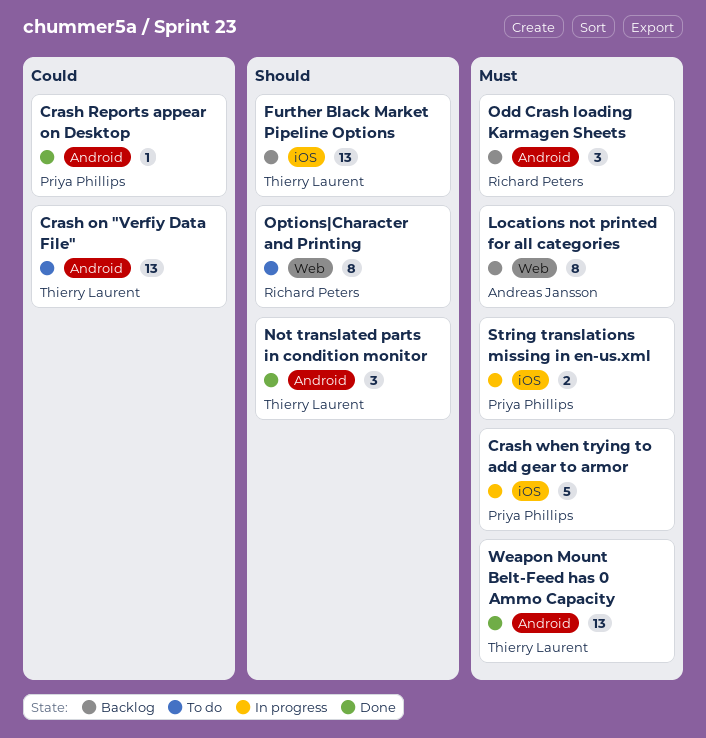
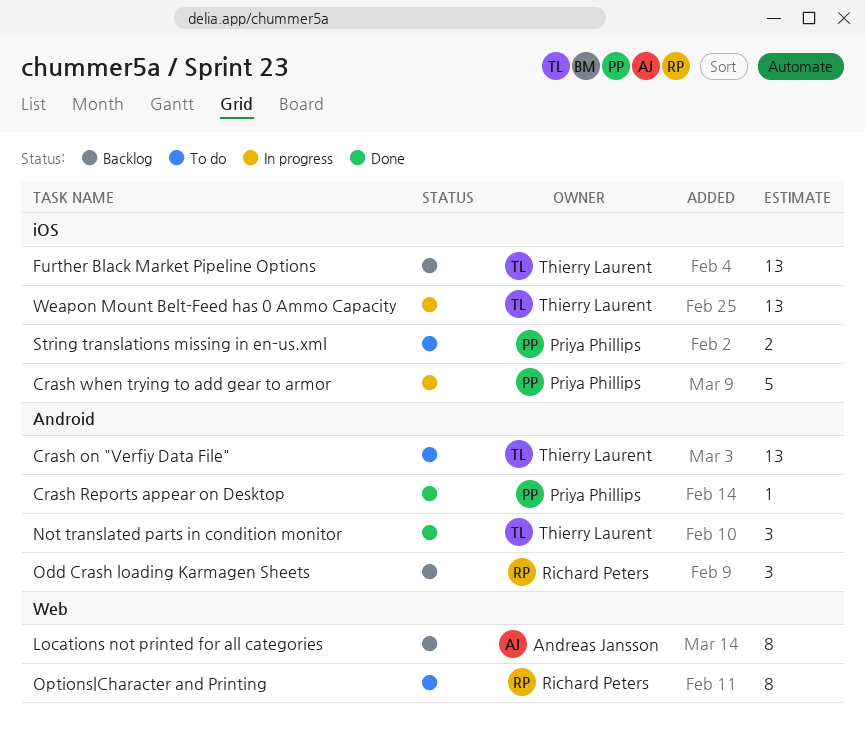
String translations missing in en-us.xml, status: In progress -> To do
Weapon Mount Belt-Feed has 0 Ammo Capacity, status: Done -> In progress
Weapon Mount Belt-Feed has 0 Ammo Capacity, label: Android -> iOS

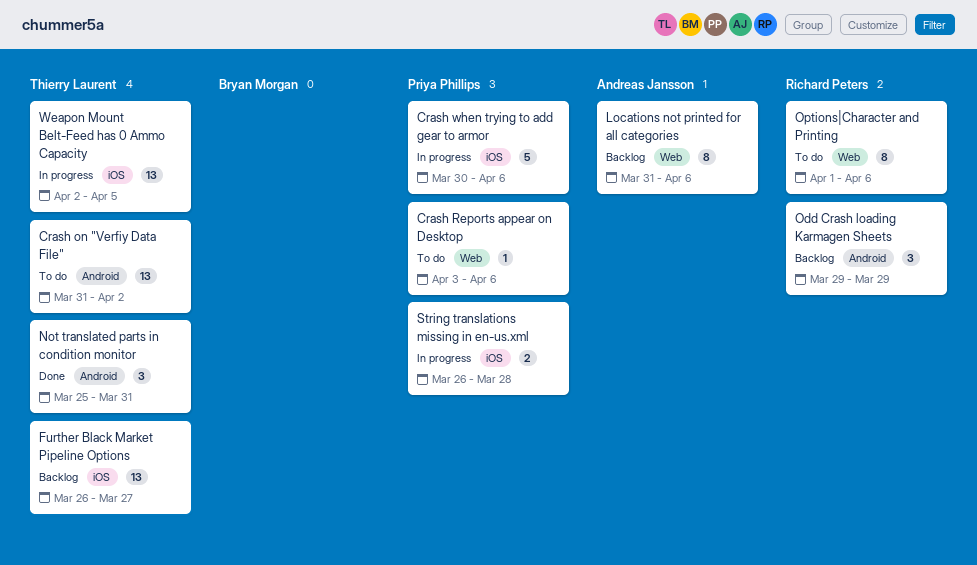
Crash Reports appear on Desktop, status: Done -> To do
Crash Reports appear on Desktop, label: Android -> Web
String translations missing in en-us.xml, status: To do -> In progress

